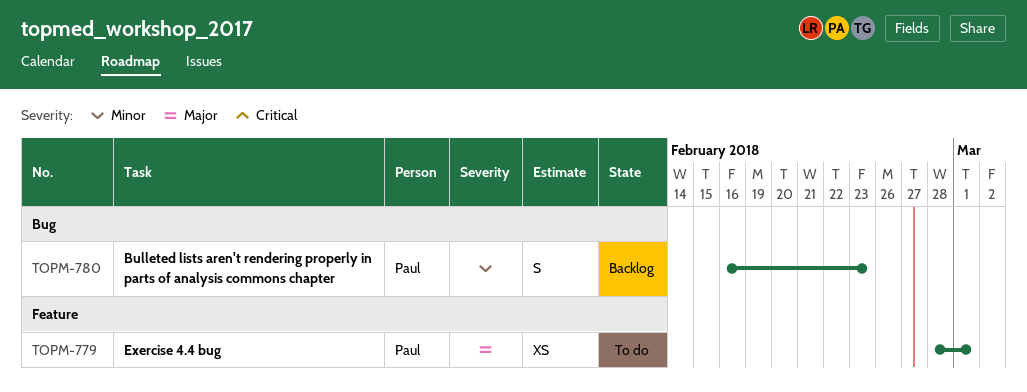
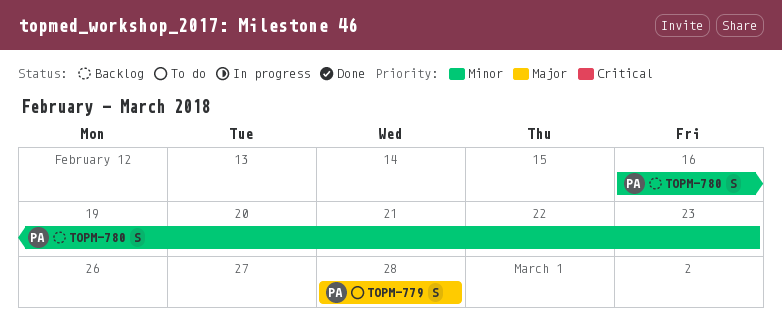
TOPM-779, estimate: XS -> S
TOPM-779, due: Mar 1 -> Feb 28

